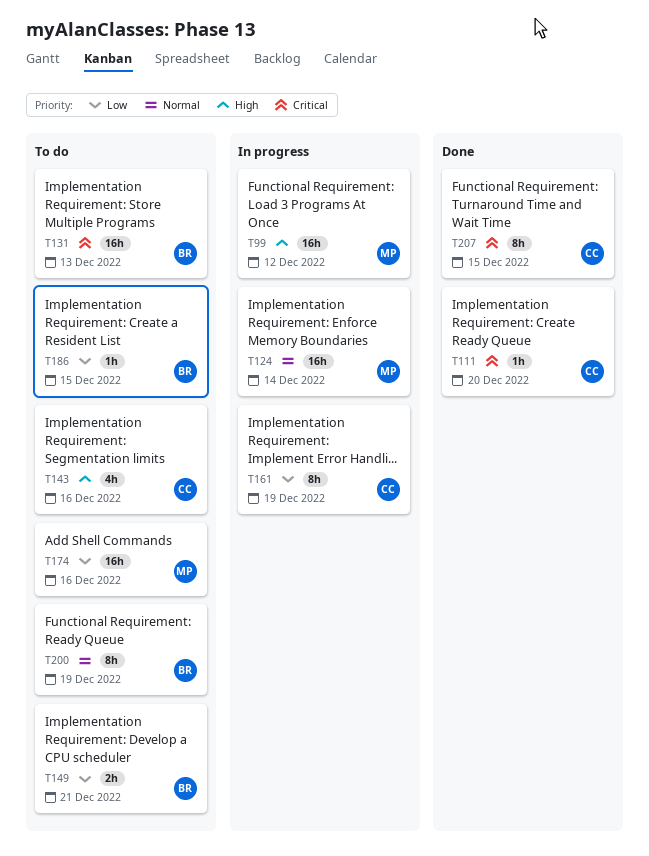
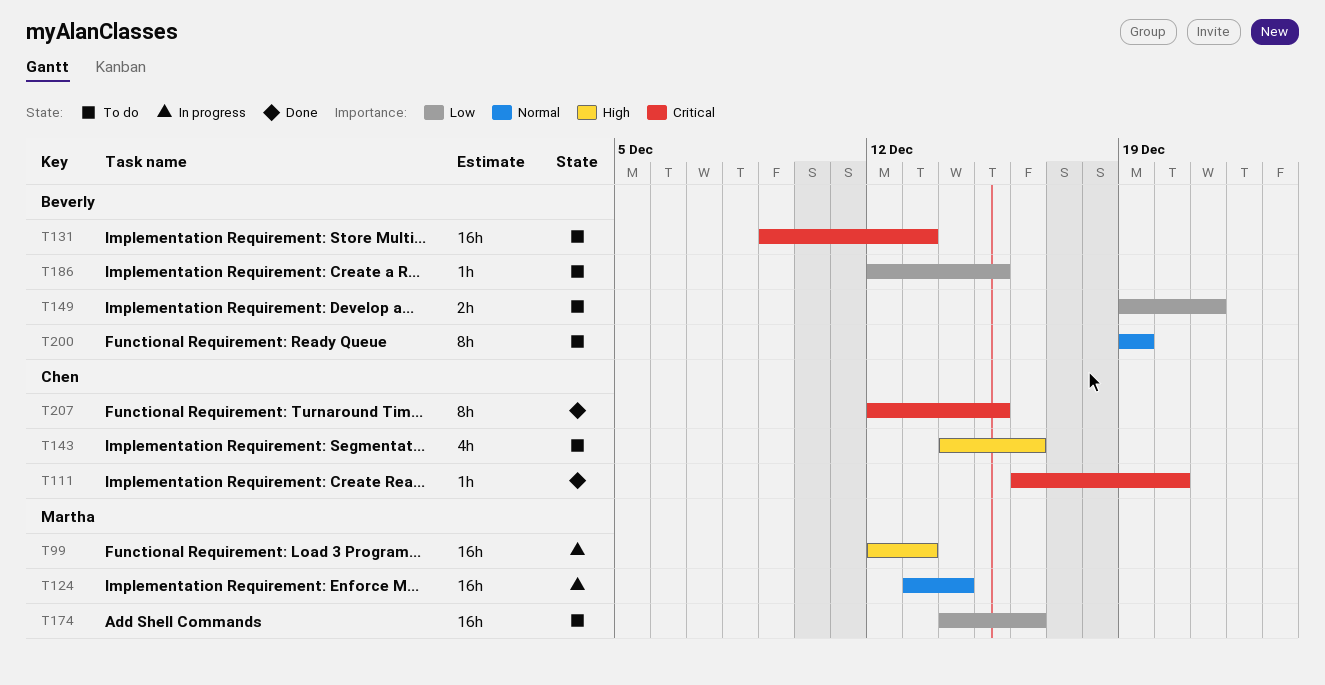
T99, due: Dec 12 -> Dec 13
T161: present -> none

